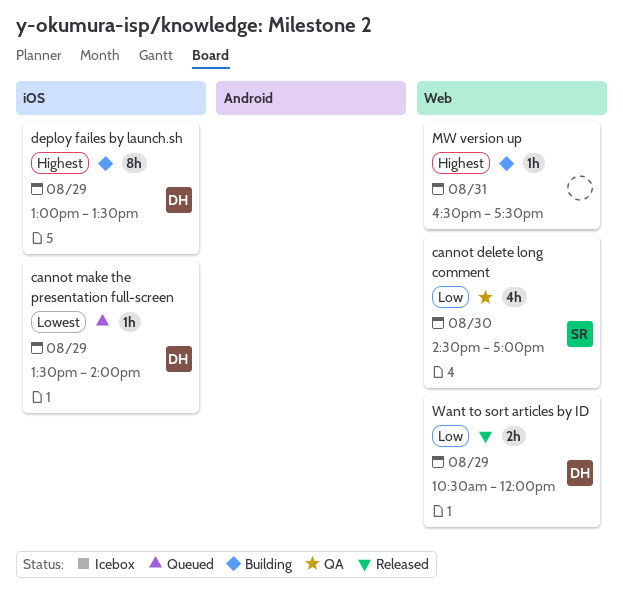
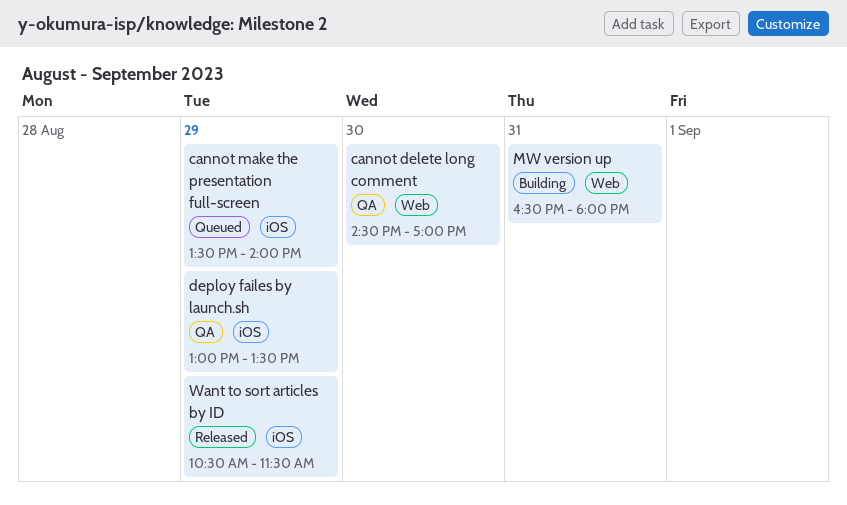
deploy failes by launch.sh, status: Building -> QA
MW version up, ends: 17:30 -> 18:00
Want to sort articles by ID, label: Web -> iOS
Want to sort articles by ID, ends: 12:00 -> 11:30

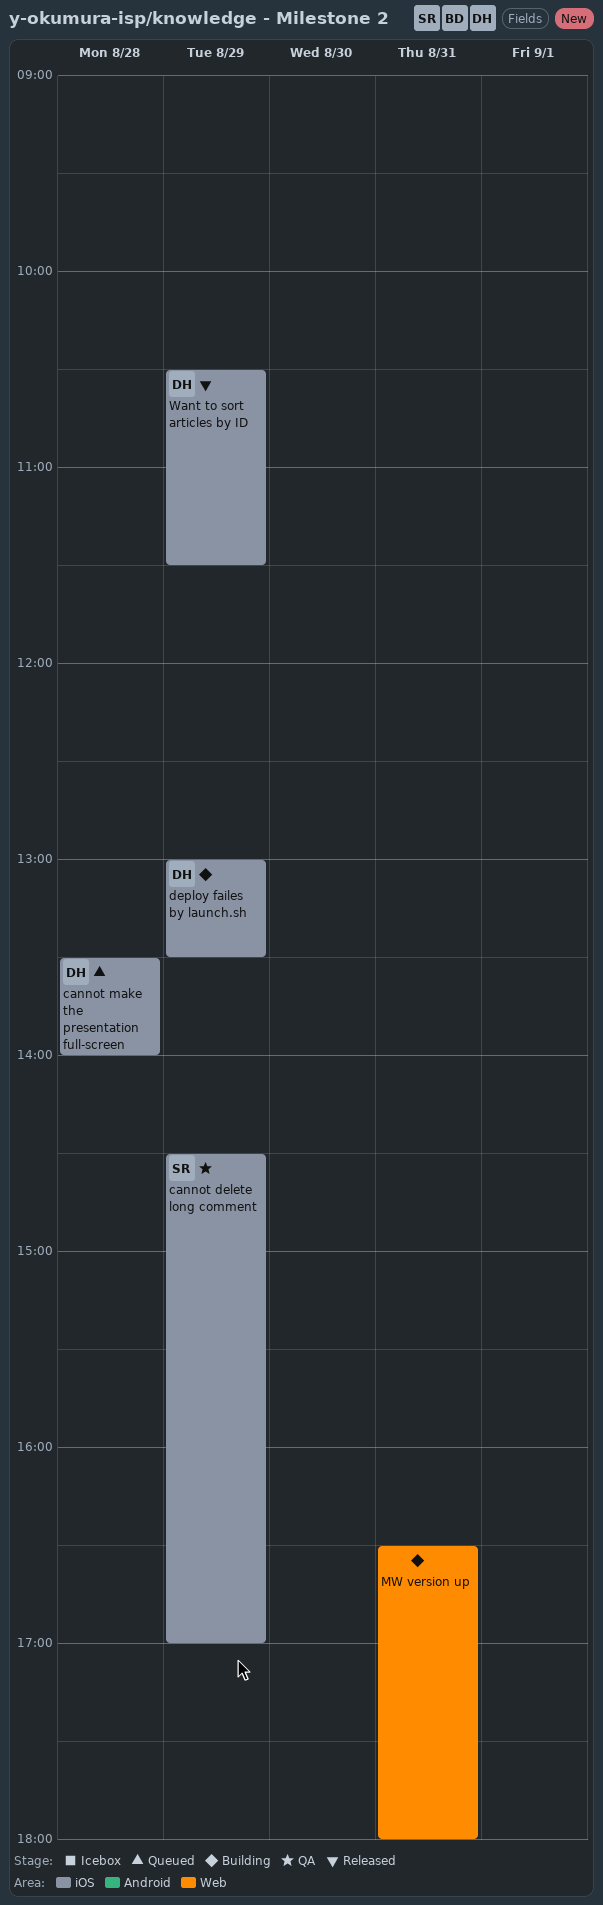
cannot delete long comment, label: Web -> iOS
cannot delete long comment, day: Aug 30 -> Aug 29
cannot make the presentation full-screen, day: Aug 29 -> Aug 28
deploy failes by launch.sh, status: QA -> Building

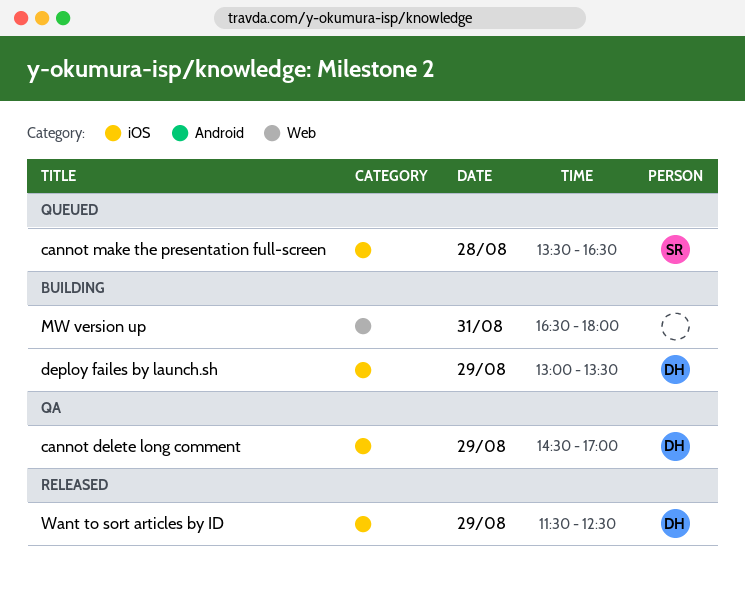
cannot delete long comment, owner: SR -> DH
cannot make the presentation full-screen, owner: DH -> SR
cannot make the presentation full-screen, ends: 14:00 -> 16:30
Want to sort articles by ID, begins: 10:30 -> 11:30
Want to sort articles by ID, ends: 11:30 -> 12:30

